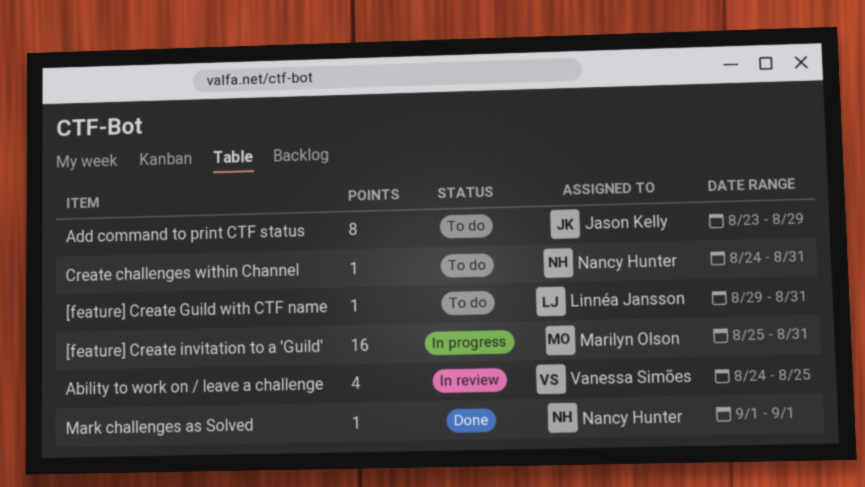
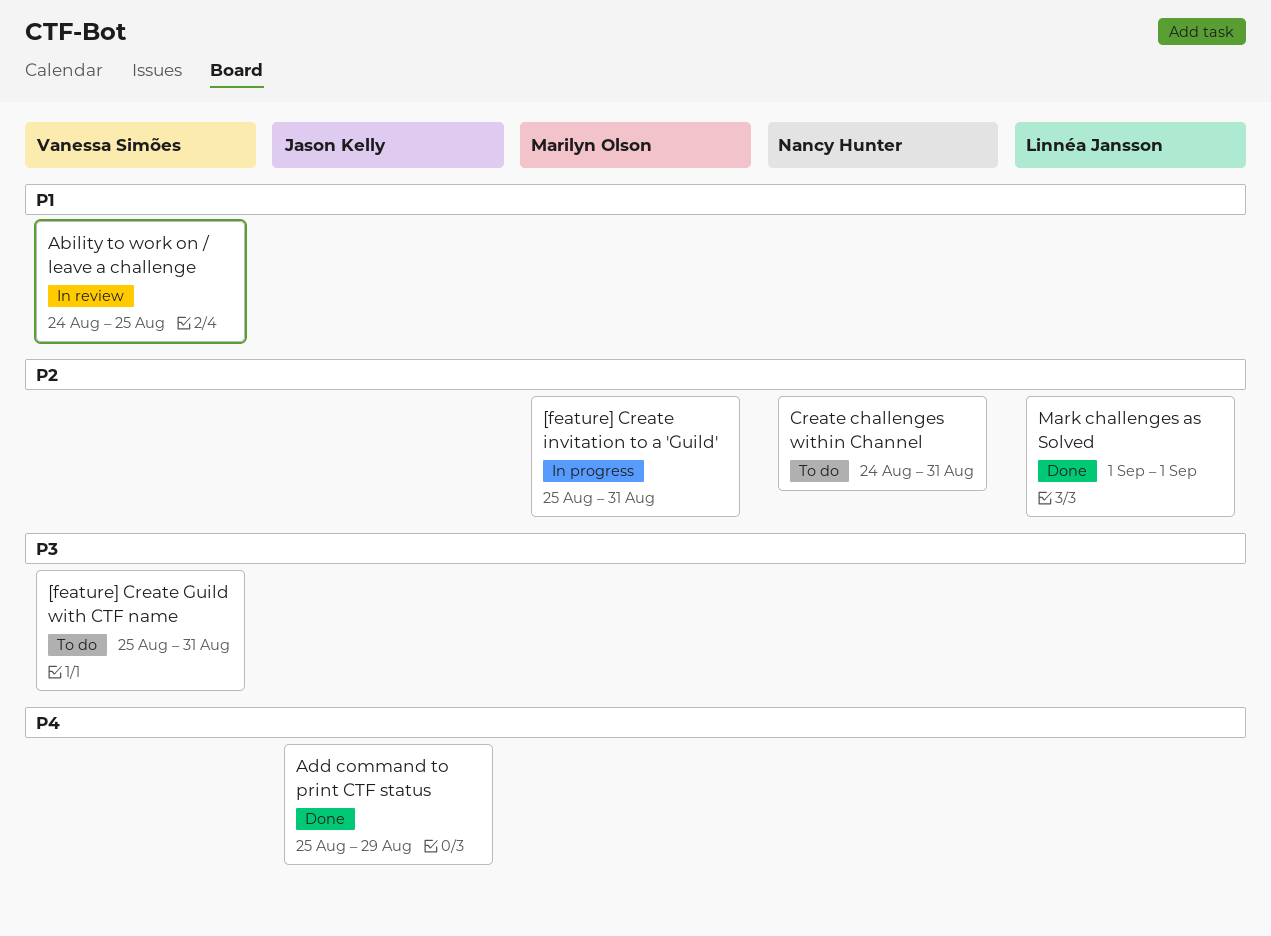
[feature] Create Guild with CTF name, owner: Linnéa Jansson -> Vanessa Simões
[feature] Create Guild with CTF name, start: Aug 29 -> Aug 25
Add command to print CTF status, status: To do -> Done
Add command to print CTF status, start: Aug 23 -> Aug 25
Mark challenges as Solved, owner: Nancy Hunter -> Linnéa Jansson

